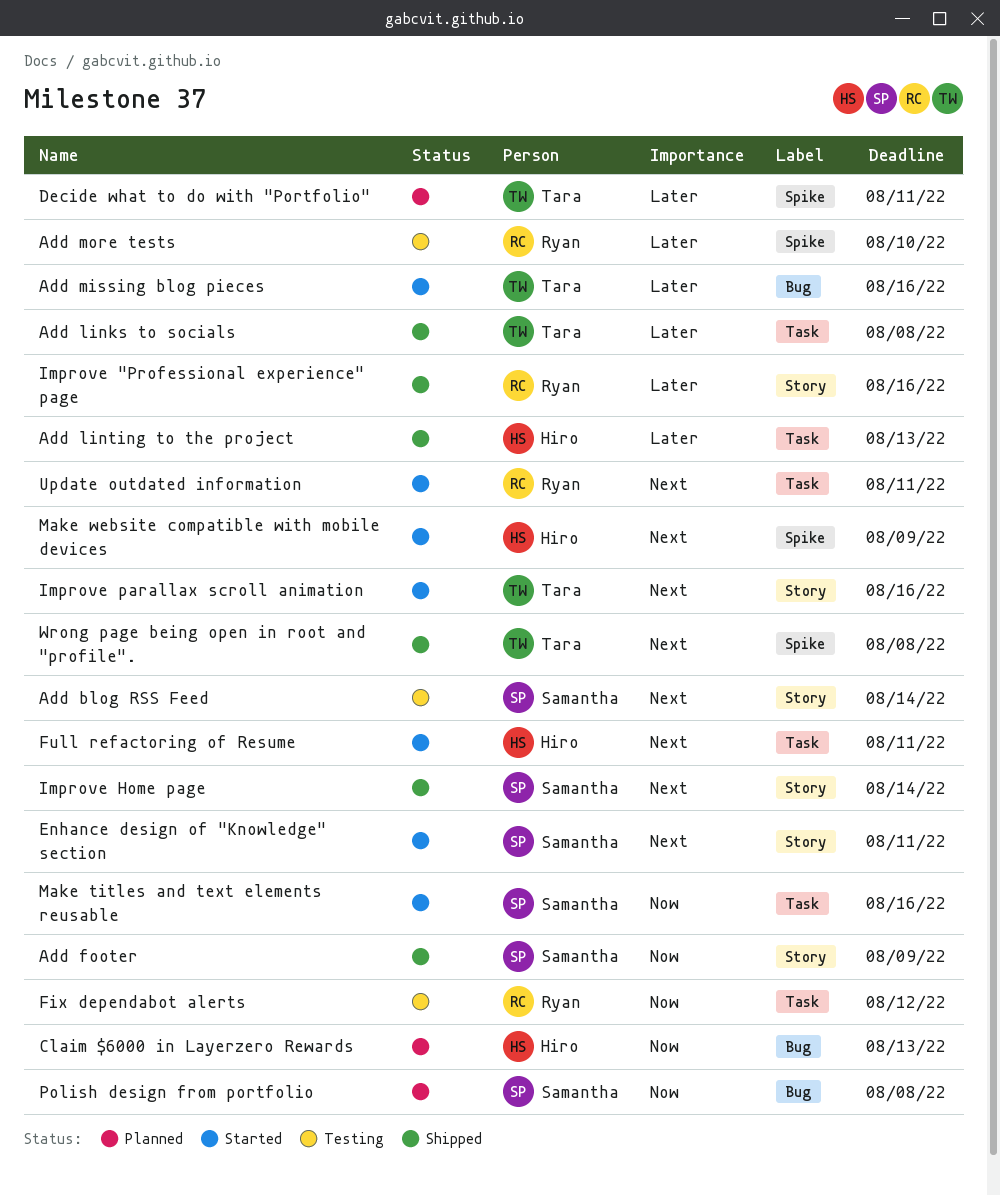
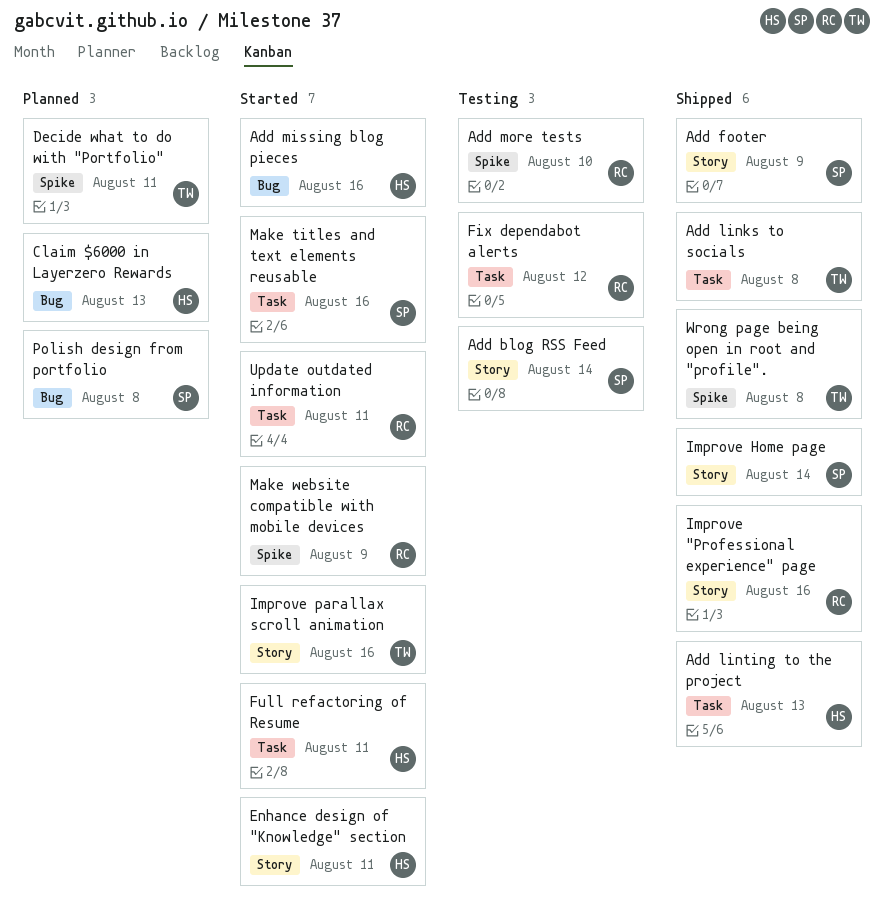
Add missing blog pieces, owner: Tara -> Hiro
Enhance design of "Knowledge" section, owner: Samantha -> Hiro
Make website compatible with mobile devices, owner: Hiro -> Ryan

